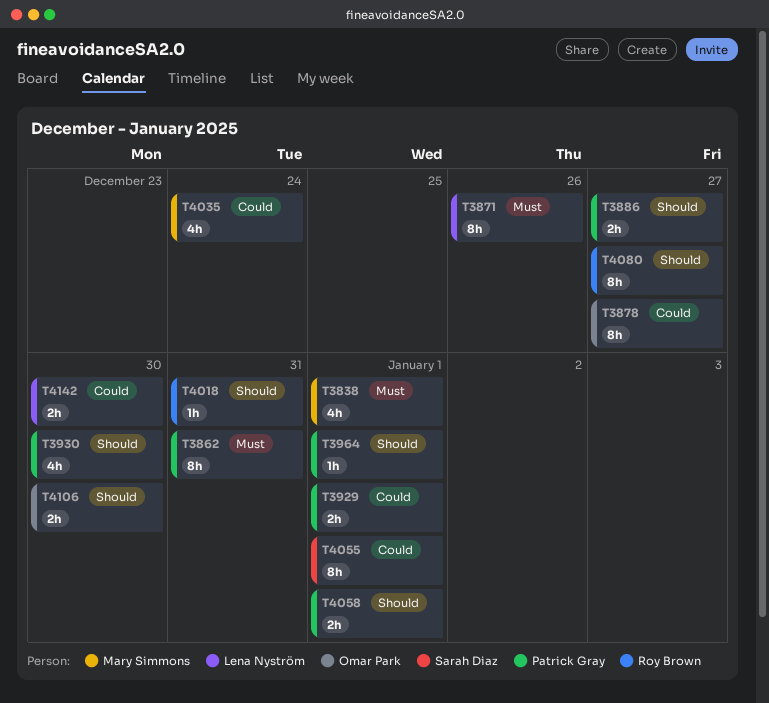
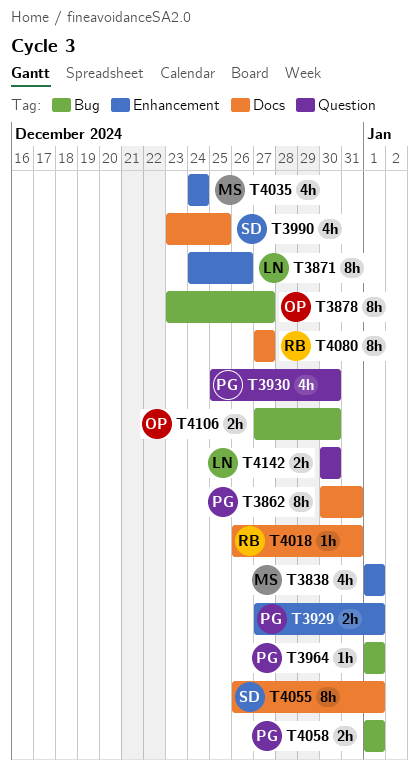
T3886: present -> none
T3990: none -> present

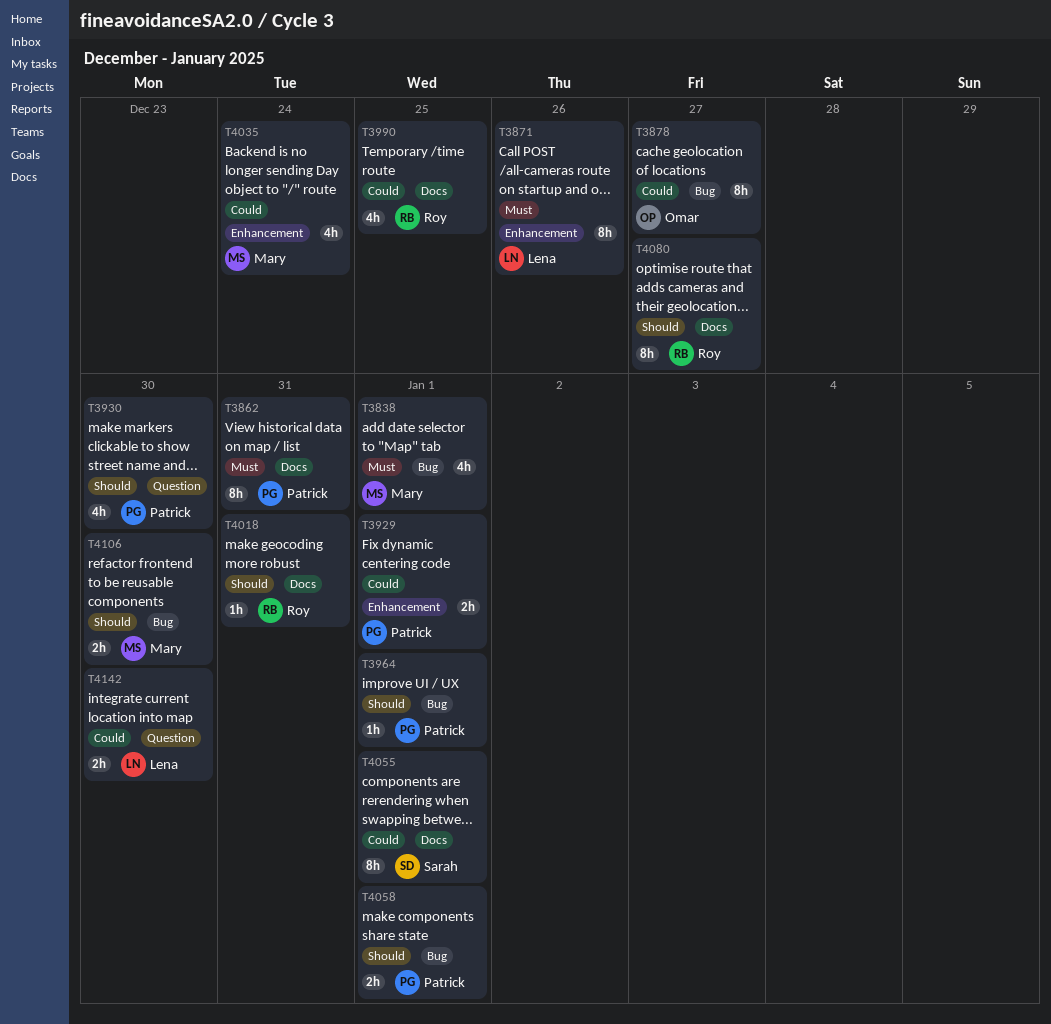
T3838, label: Enhancement -> Bug
T3990, owner: Sarah -> Roy
T4106, owner: Omar -> Mary

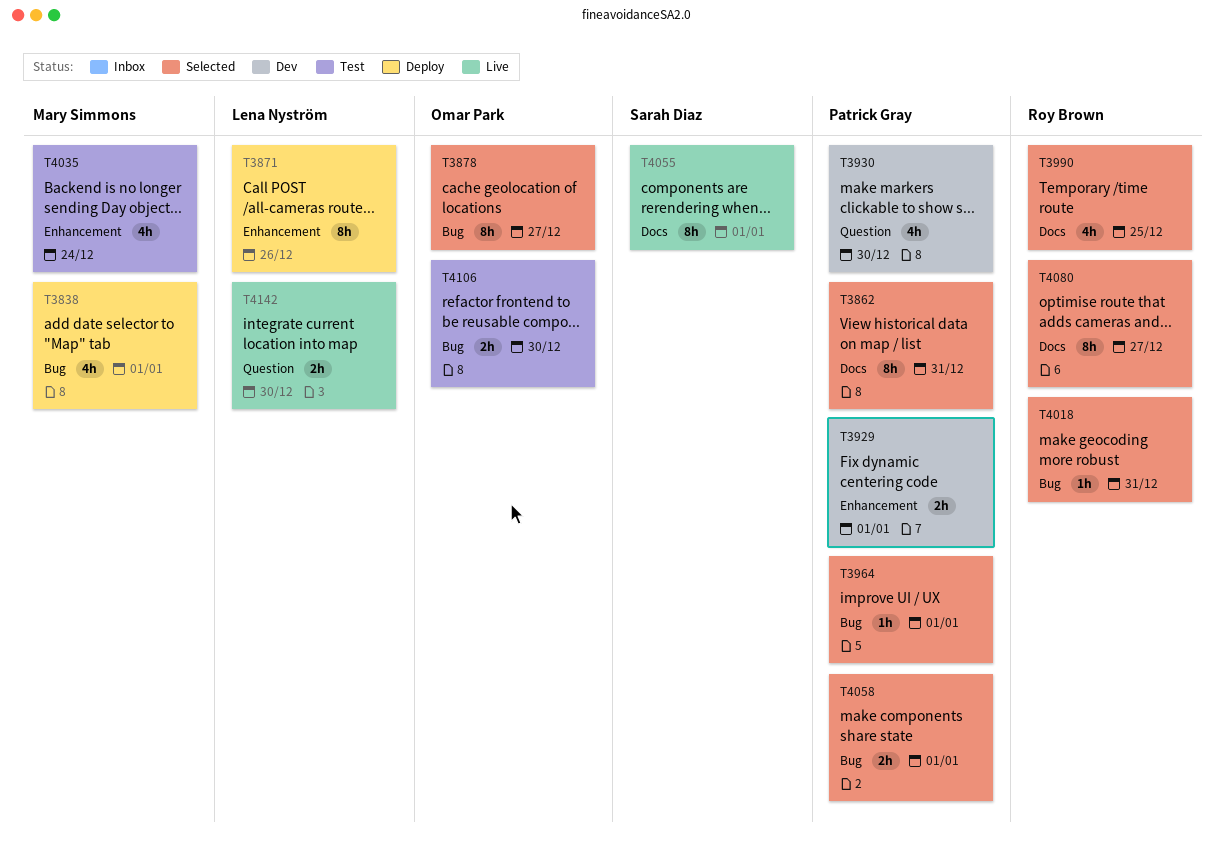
T4018, label: Docs -> Bug
T4106, owner: Mary Simmons -> Omar Park

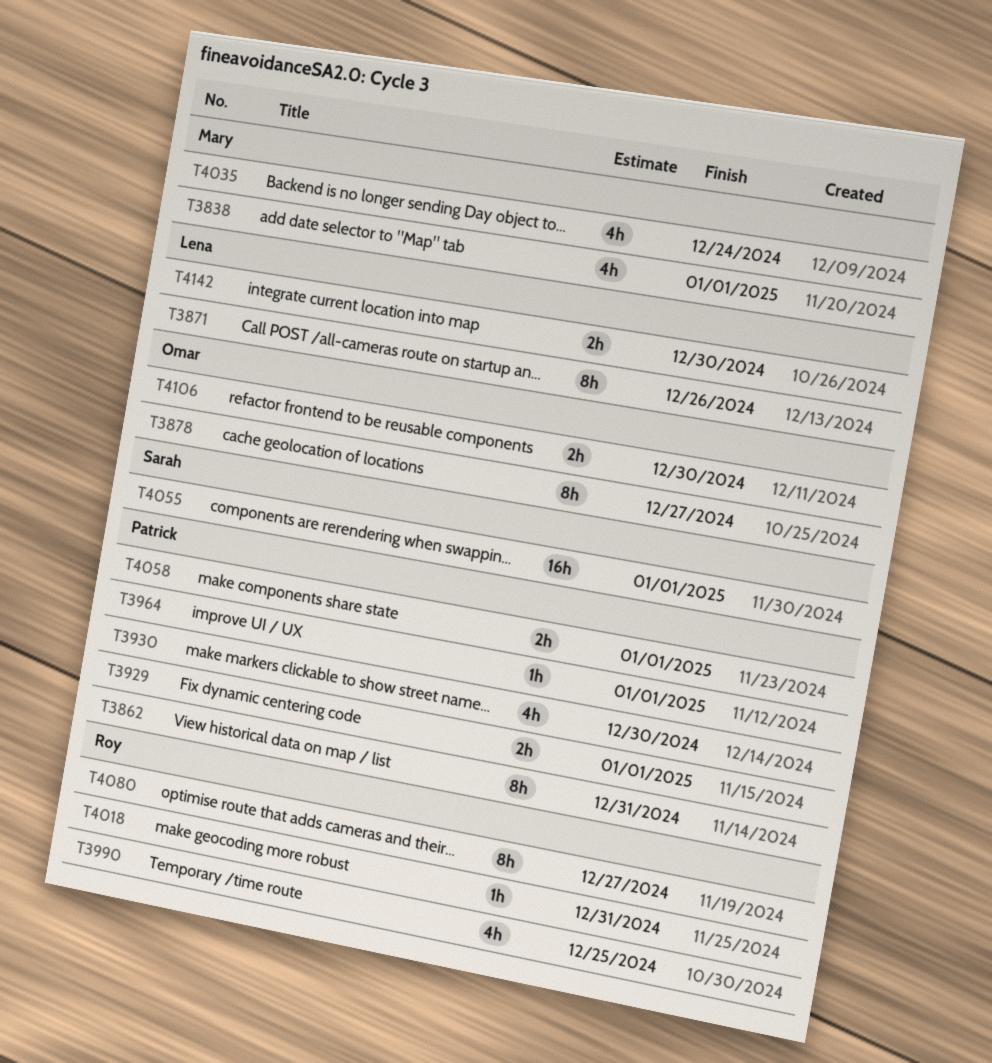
T4055, estimate: 8h -> 16h

